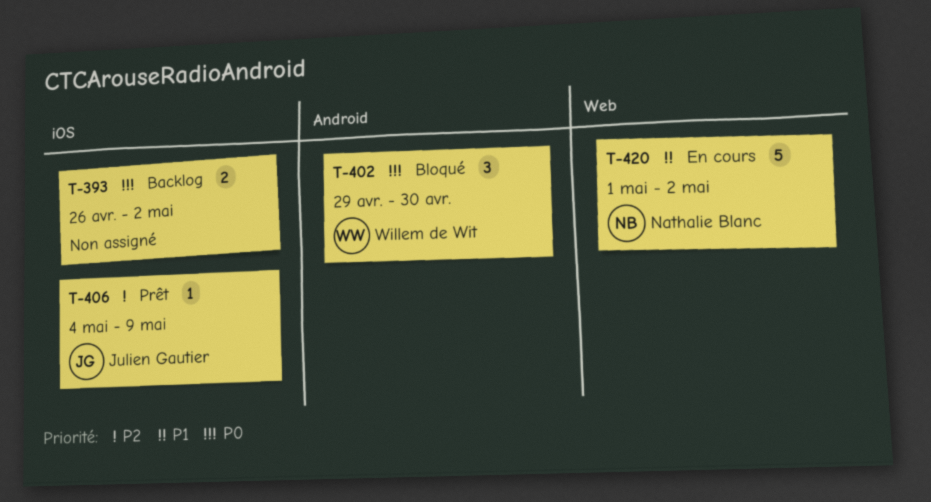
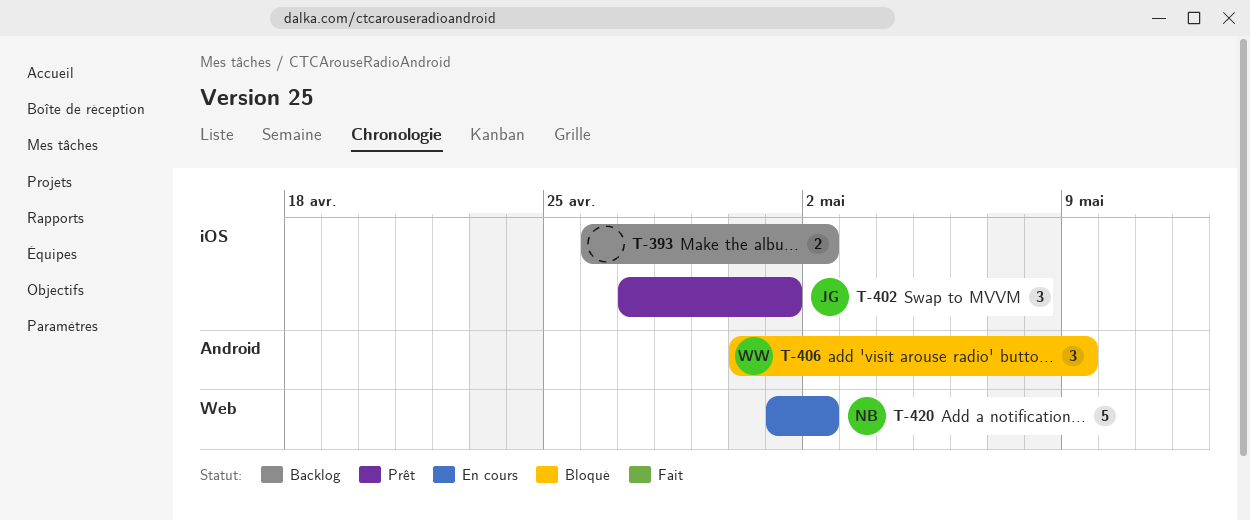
T-402, status: Bloqué -> Prêt
T-402, owner: Willem de Wit -> Julien Gautier
T-402, label: Android -> iOS
T-402, start: Apr 29 -> Apr 27
T-402, due: Apr 30 -> May 1
T-406, status: Prêt -> Bloqué
T-406, owner: Julien Gautier -> Willem de Wit
T-406, label: iOS -> Android
T-406, estimate: 1 -> 3
T-406, start: May 4 -> Apr 30

